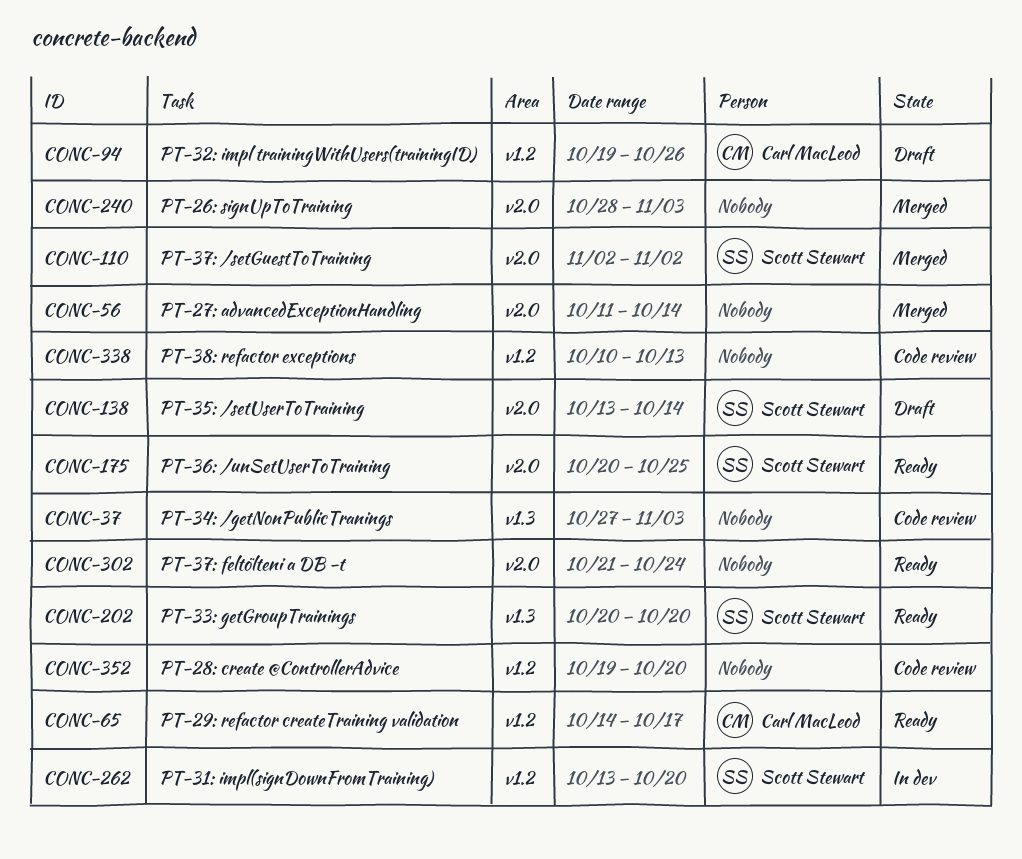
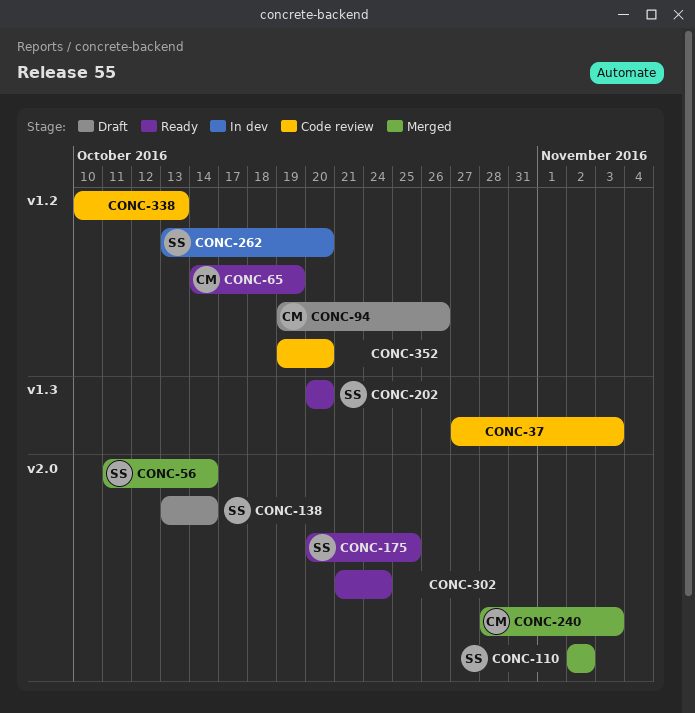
CONC-56, owner: none -> Scott Stewart
CONC-65, due: Oct 17 -> Oct 19
CONC-240, owner: none -> Carl MacLeod

